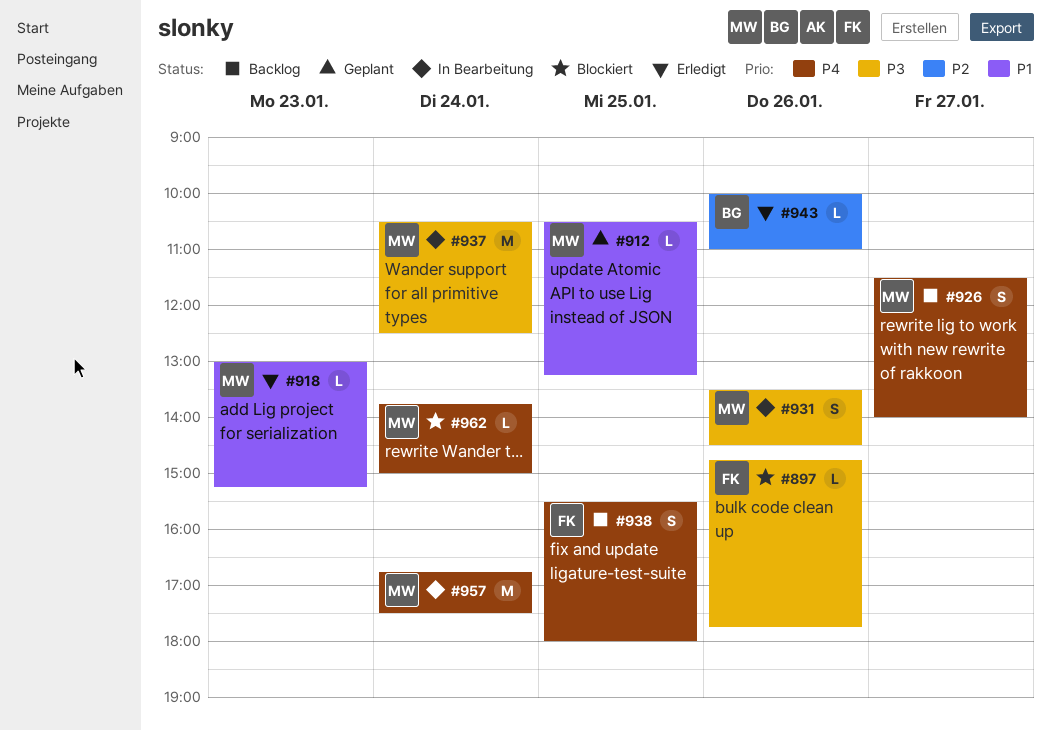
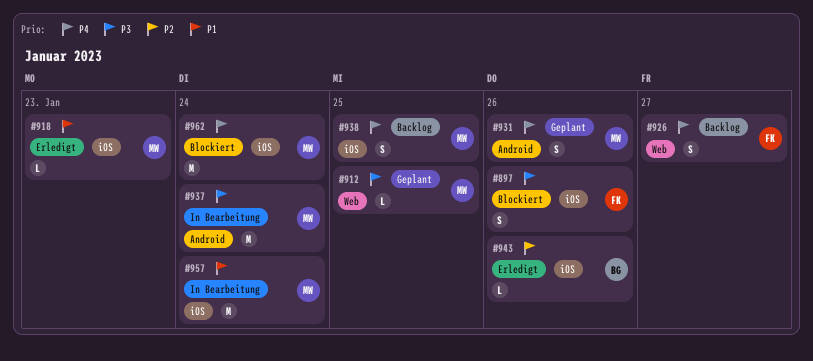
#897, estimate: L -> S
#912, priority: P1 -> P3
#926, owner: MW -> FK
#931, status: In Bearbeitung -> Geplant
#931, priority: P3 -> P4
#938, owner: FK -> MW
#957, priority: P4 -> P1
#962, estimate: L -> M

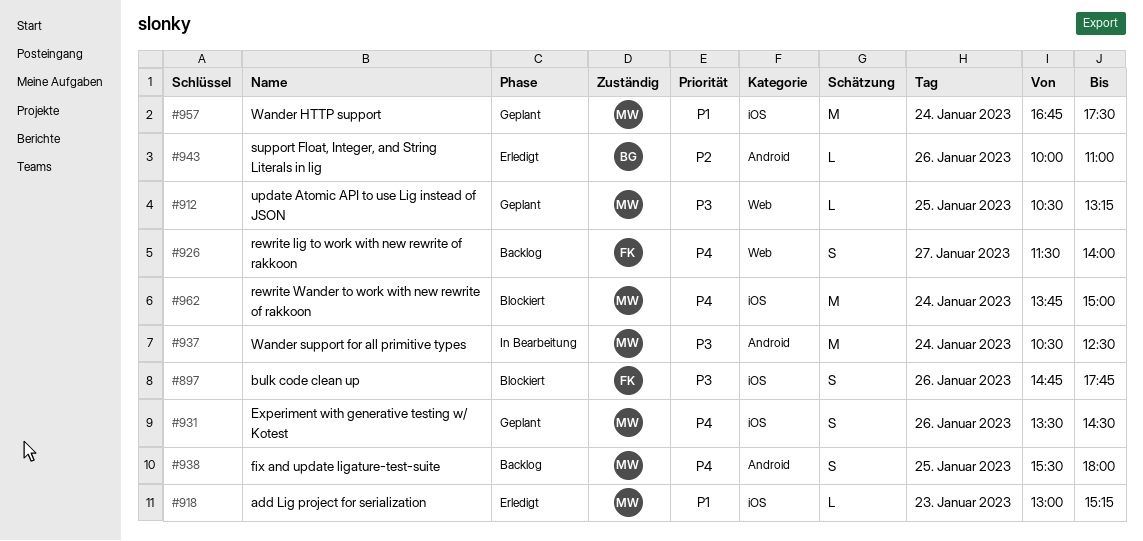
#931, label: Android -> iOS
#938, label: iOS -> Android
#943, label: iOS -> Android
#957, status: In Bearbeitung -> Geplant

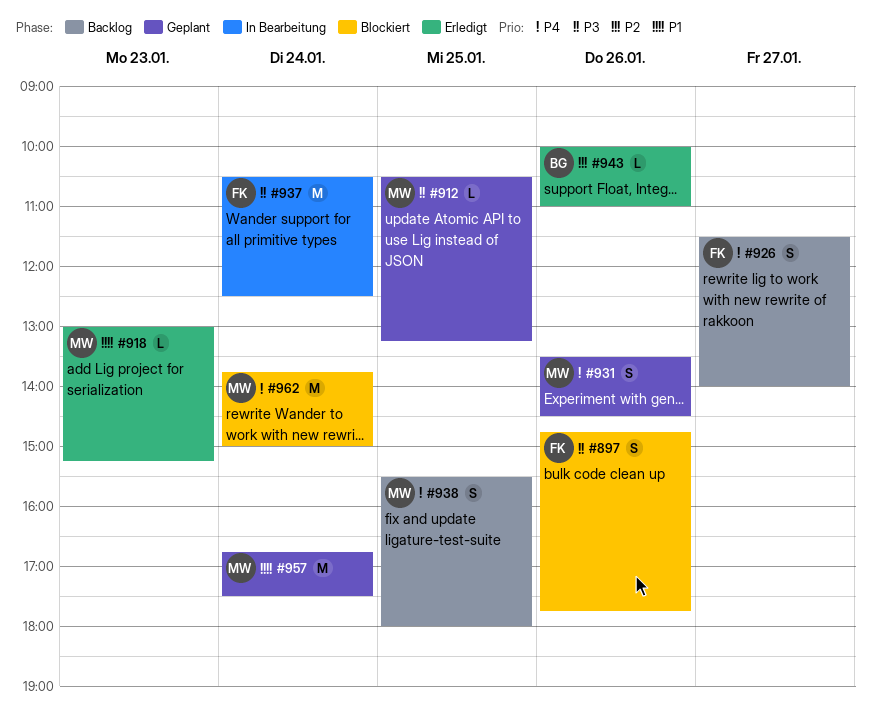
#937, owner: MW -> FK

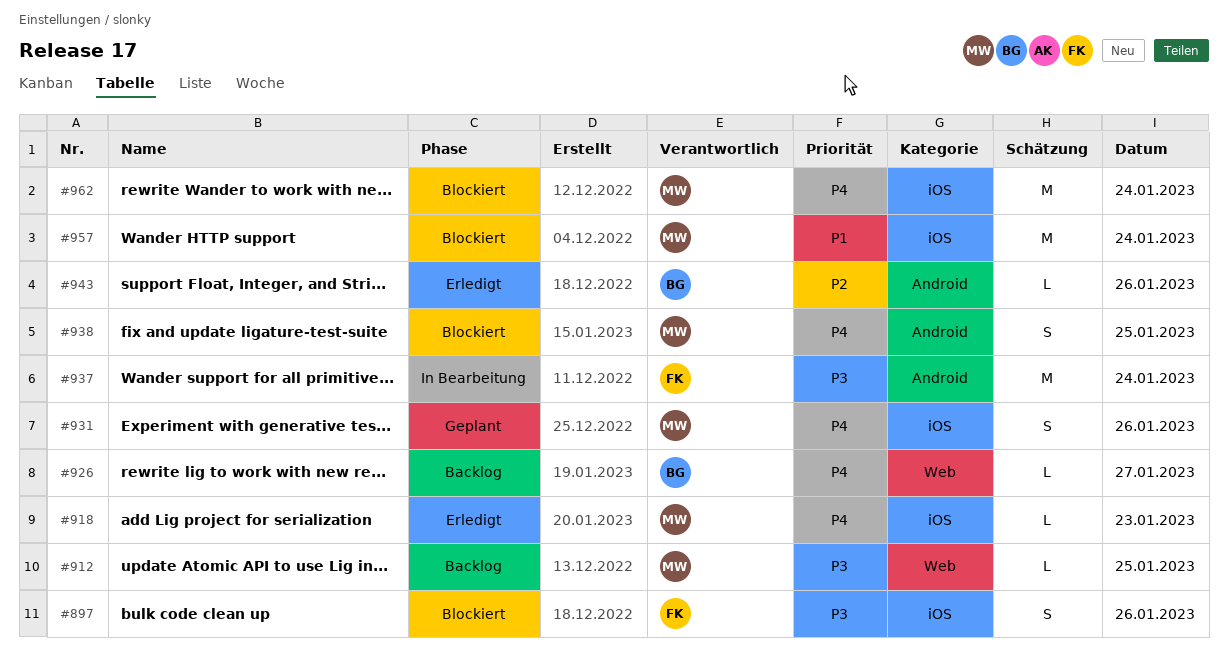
#912, status: Geplant -> Backlog
#918, priority: P1 -> P4
#926, owner: FK -> BG
#926, estimate: S -> L
#938, status: Backlog -> Blockiert
#957, status: Geplant -> Blockiert

